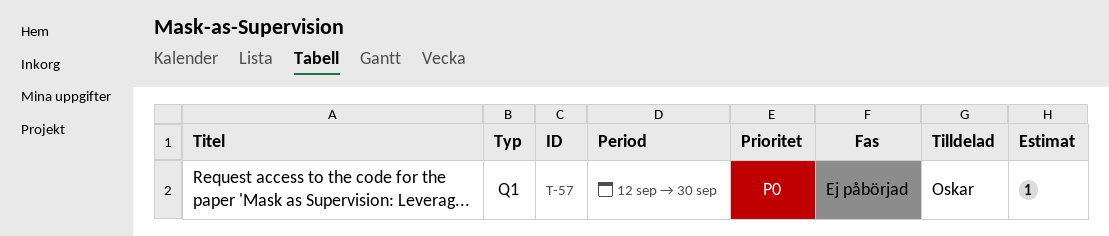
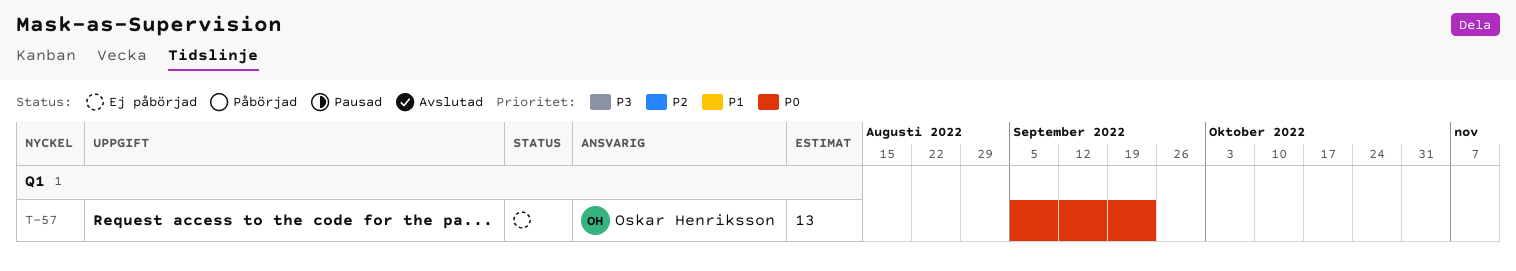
T-57, estimate: 1 -> 13
T-57, start: Sep 12 -> Sep 5
T-57, due: Sep 30 -> Sep 23

